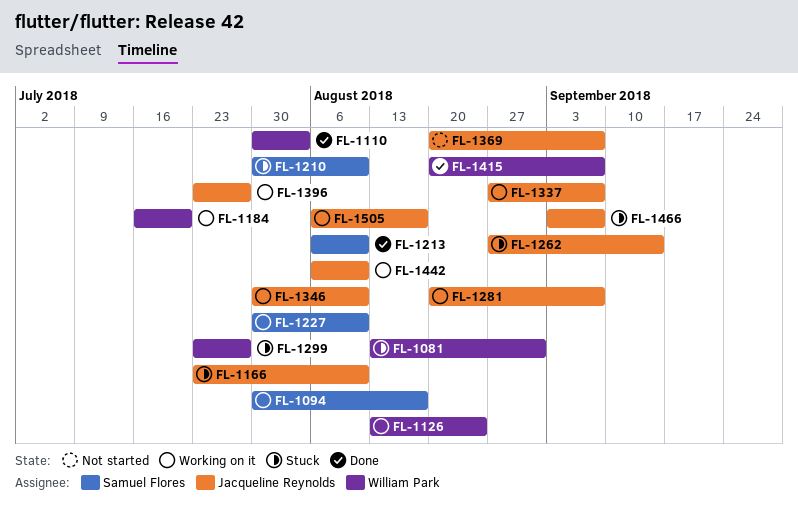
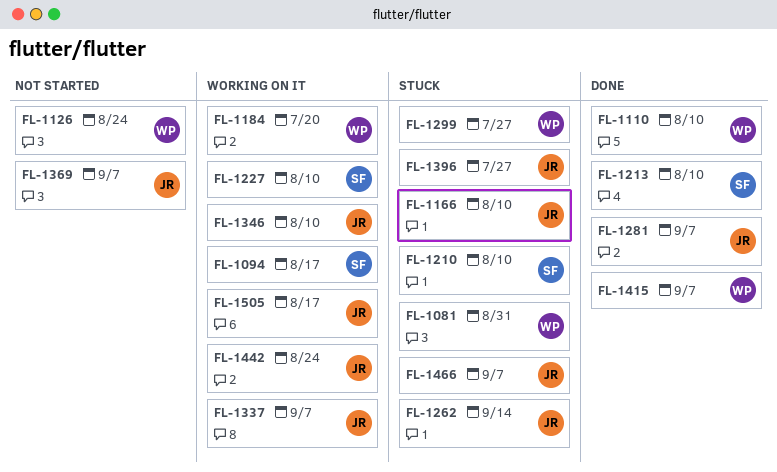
FL-1110, due: Aug 3 -> Aug 10
FL-1126, status: Working on it -> Not started
FL-1281, status: Working on it -> Done
FL-1396, status: Working on it -> Stuck
FL-1442, due: Aug 10 -> Aug 24

